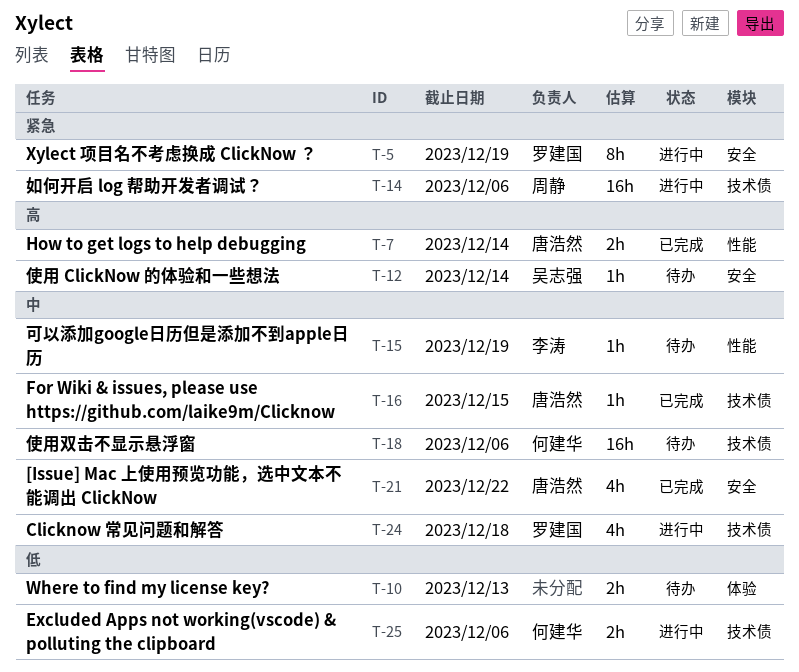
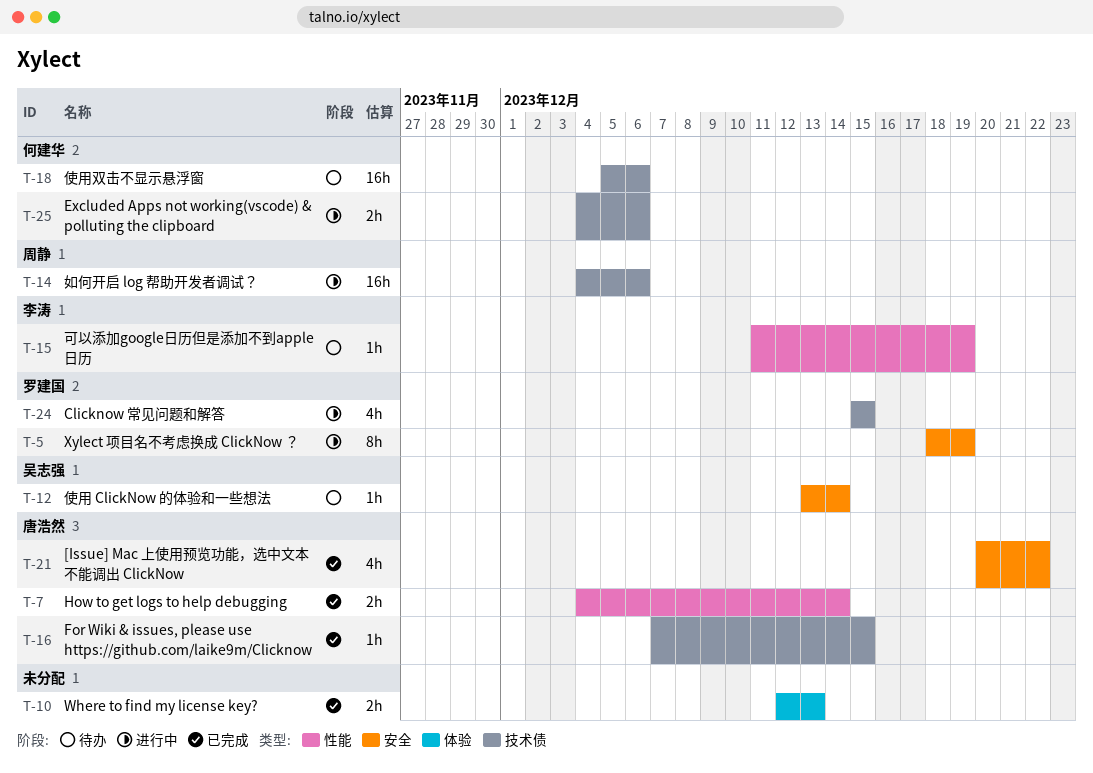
T-10, status: 待办 -> 已完成
T-24, due: Dec 18 -> Dec 15

